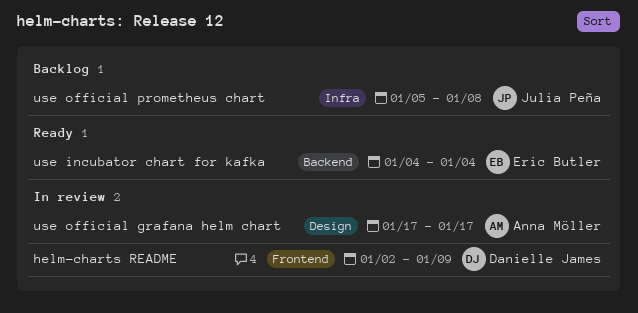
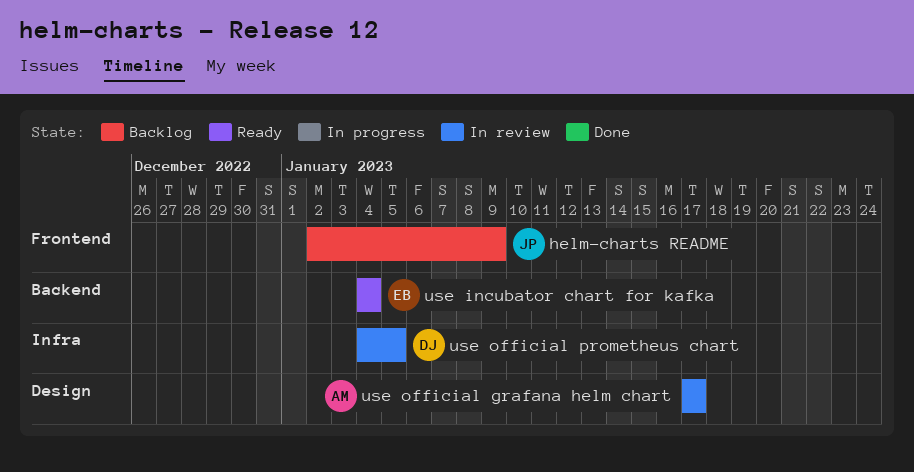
helm-charts README, status: In review -> Backlog
helm-charts README, owner: Danielle James -> Julia Peña
use official prometheus chart, status: Backlog -> In review
use official prometheus chart, owner: Julia Peña -> Danielle James
use official prometheus chart, start: Jan 5 -> Jan 4
use official prometheus chart, due: Jan 8 -> Jan 5

